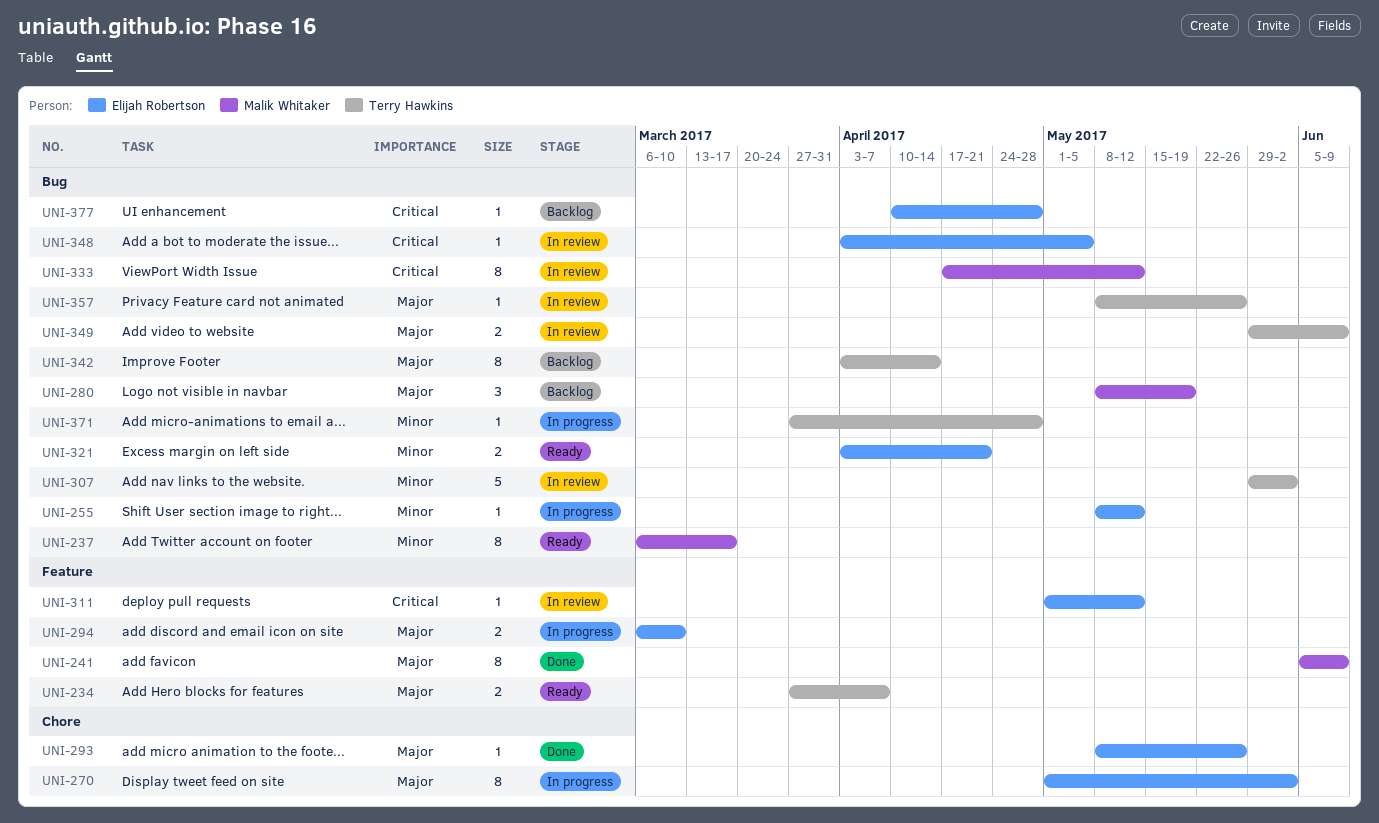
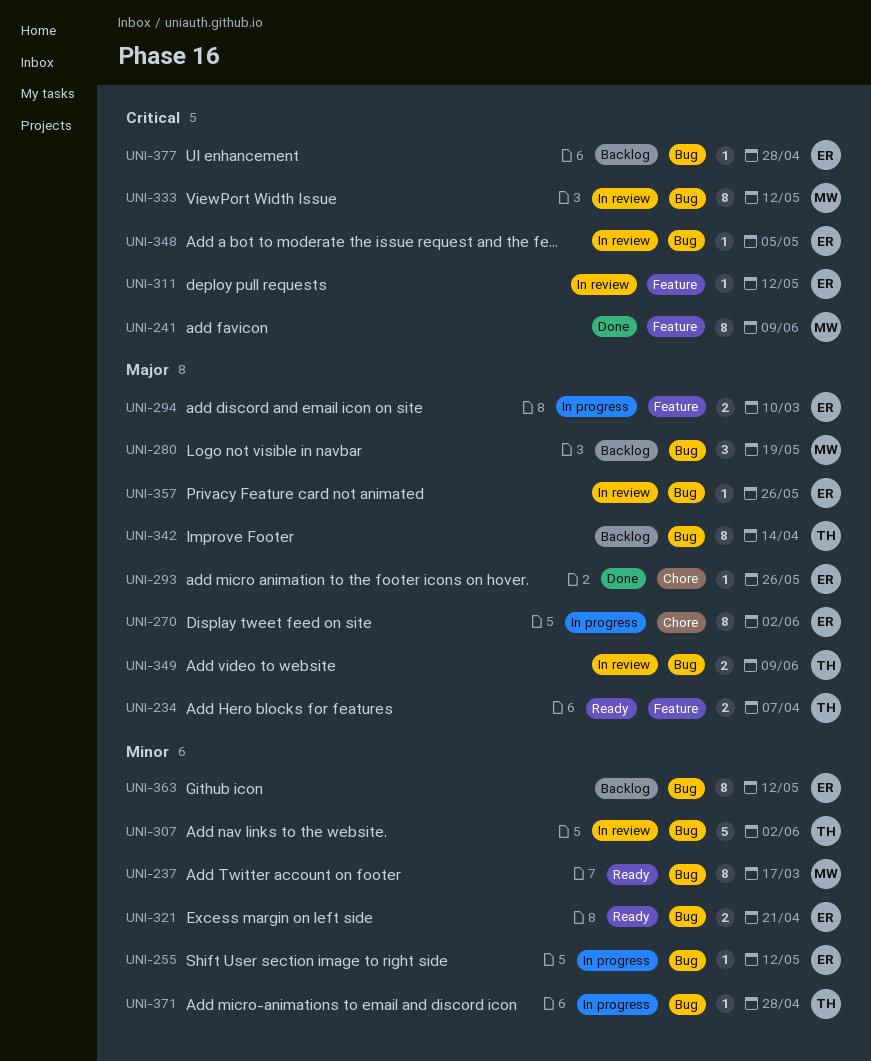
UNI-241, priority: Major -> Critical
UNI-357, owner: Terry Hawkins -> Elijah Robertson
UNI-363: none -> present

